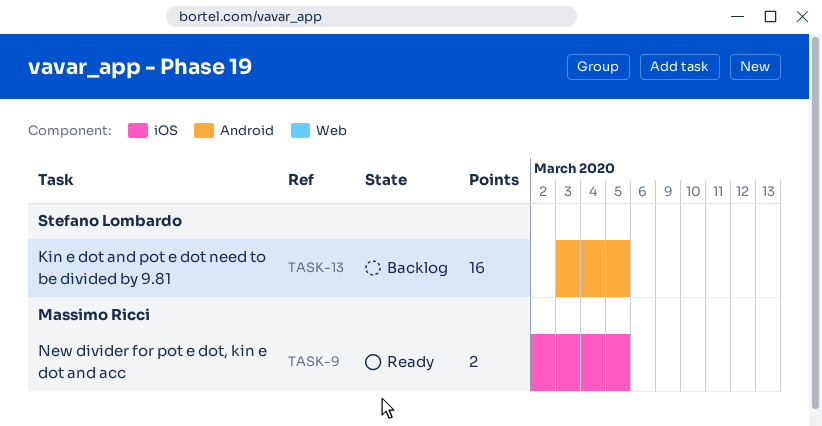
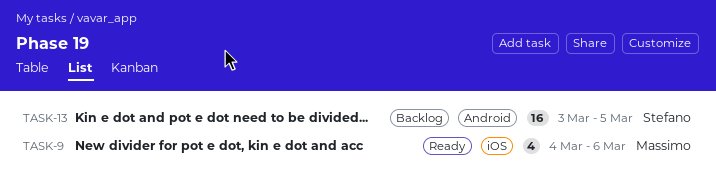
TASK-9, estimate: 2 -> 4
TASK-9, start: Mar 2 -> Mar 4
TASK-9, due: Mar 5 -> Mar 6

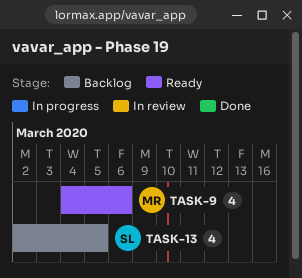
TASK-13, estimate: 16 -> 4
TASK-13, start: Mar 3 -> Mar 2

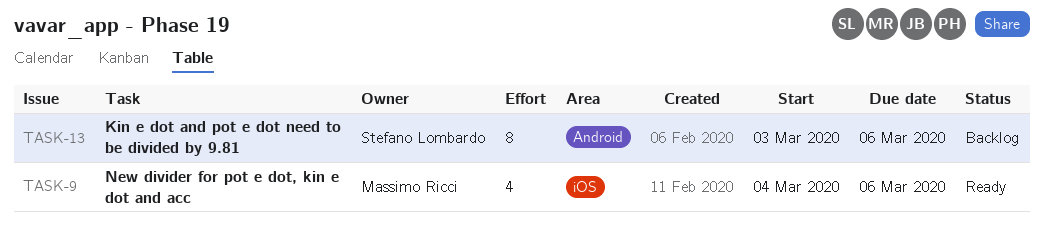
TASK-13, estimate: 4 -> 8
TASK-13, start: Mar 2 -> Mar 3
TASK-13, due: Mar 5 -> Mar 6

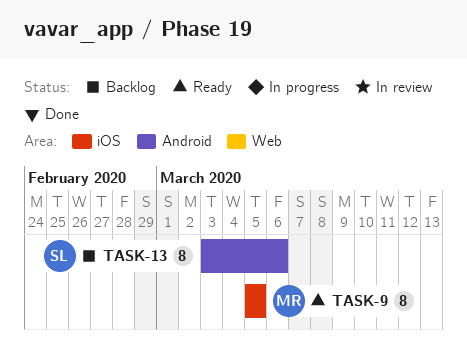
TASK-9, estimate: 4 -> 8
TASK-9, start: Mar 4 -> Mar 5
TASK-9, due: Mar 6 -> Mar 5

